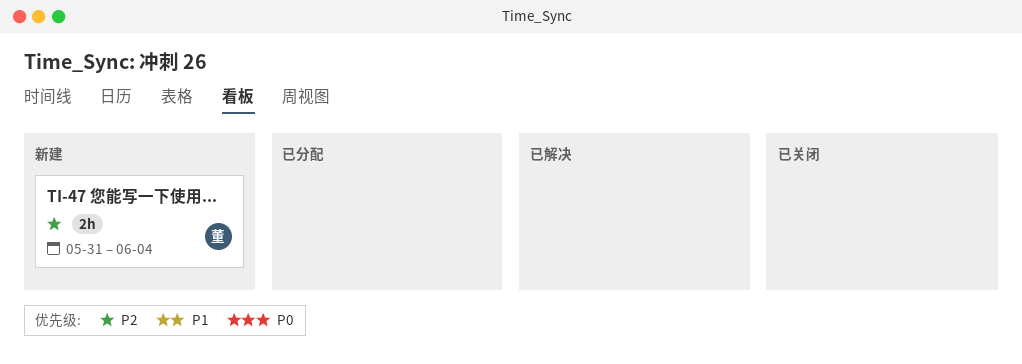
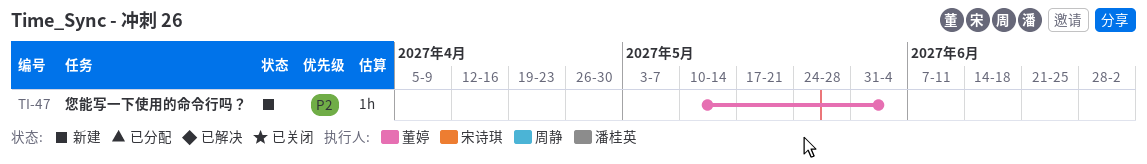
TI-47, estimate: 2h -> 1h
TI-47, start: May 31 -> May 10

